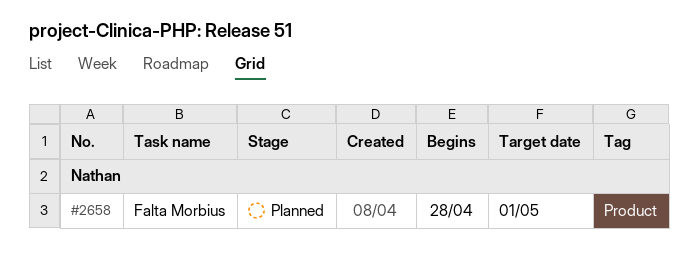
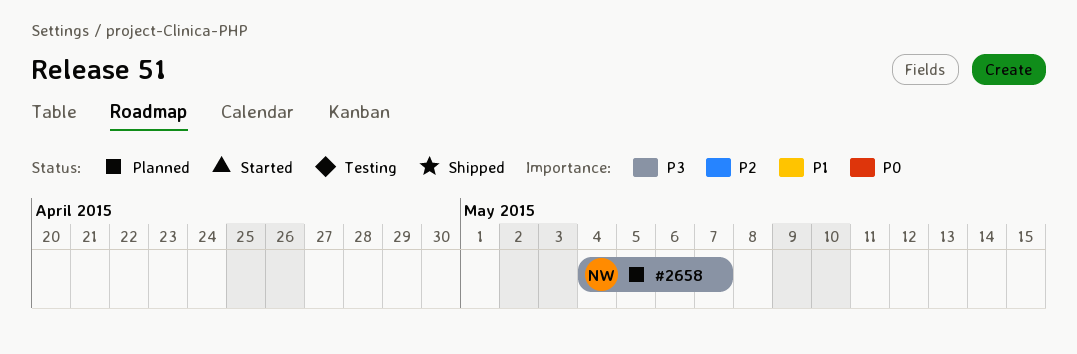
#2658, start: Apr 28 -> May 4
#2658, due: May 1 -> May 7

